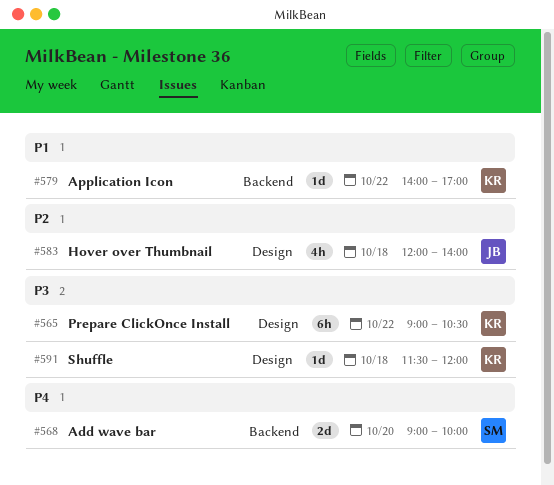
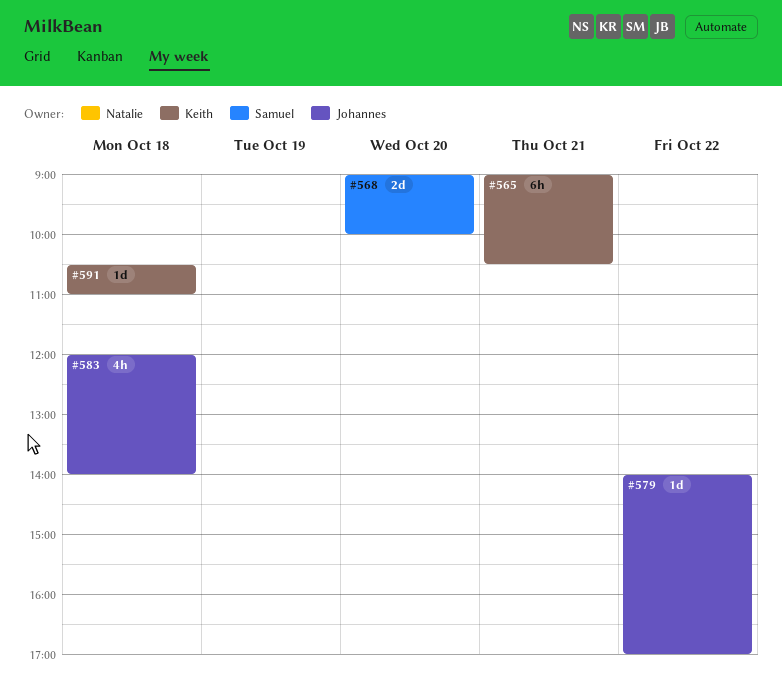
#565, day: Oct 22 -> Oct 21
#579, owner: Keith -> Johannes
#591, begins: 11:30 -> 10:30
#591, ends: 12:00 -> 11:00

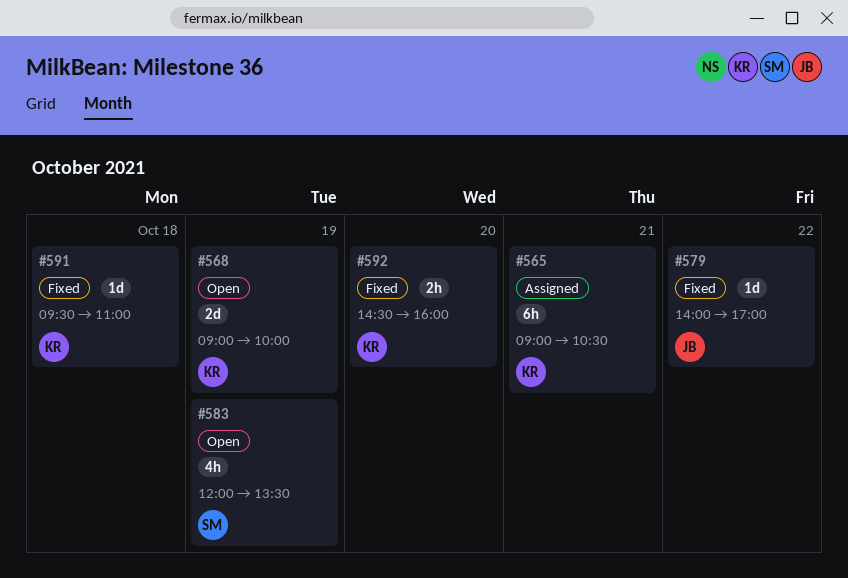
#568, owner: Samuel -> Keith
#568, day: Oct 20 -> Oct 19
#583, owner: Johannes -> Samuel
#583, day: Oct 18 -> Oct 19
#583, ends: 14:00 -> 13:30
#591, begins: 10:30 -> 09:30
#592: none -> present

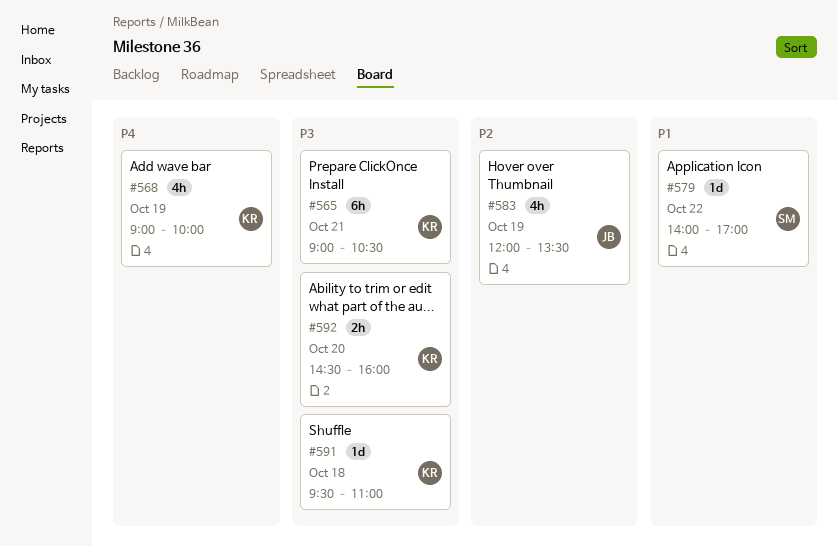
#568, estimate: 2d -> 4h
#579, owner: JB -> SM
#583, owner: SM -> JB

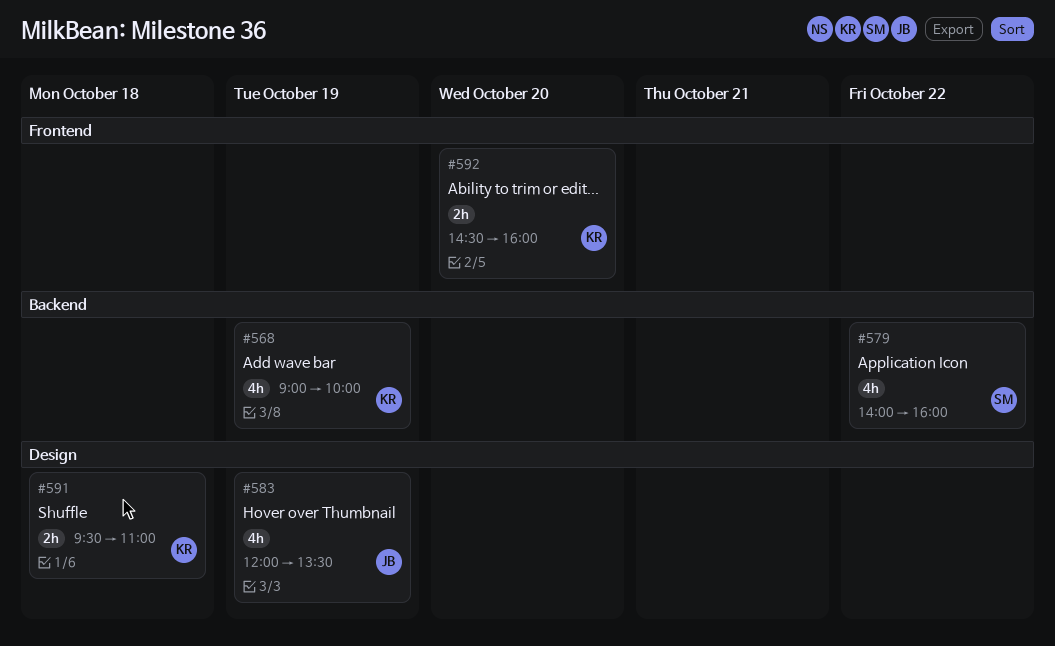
#565: present -> none
#579, estimate: 1d -> 4h
#579, ends: 17:00 -> 16:00
#591, estimate: 1d -> 2h

